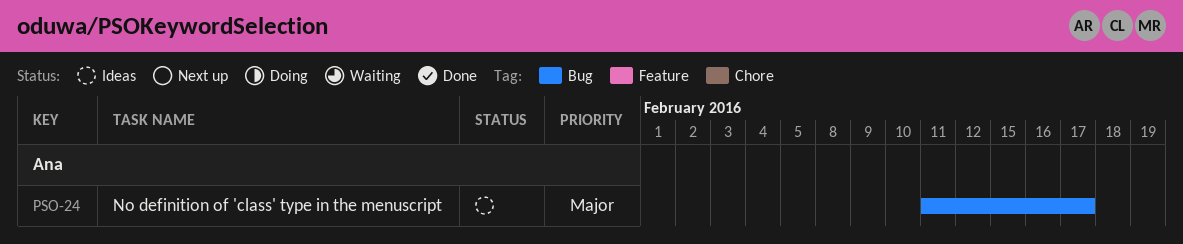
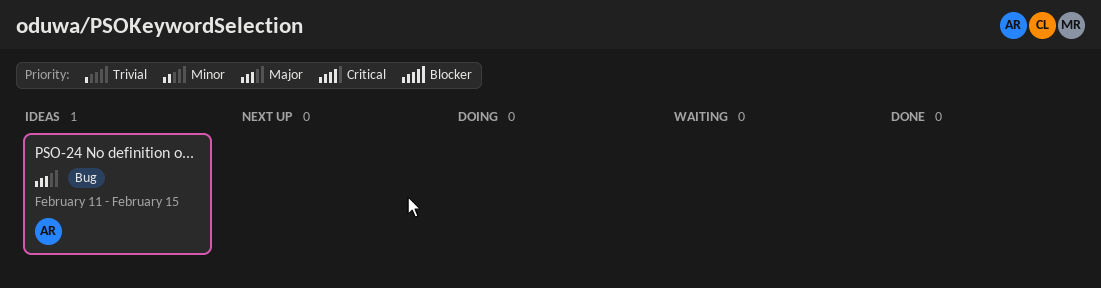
PSO-24, due: Feb 17 -> Feb 15

